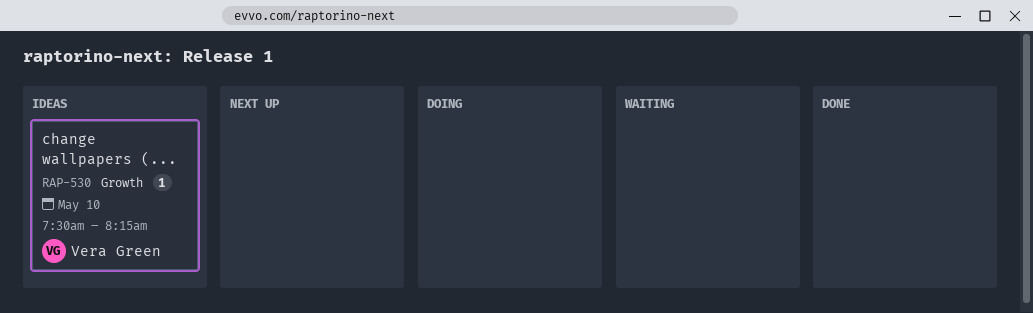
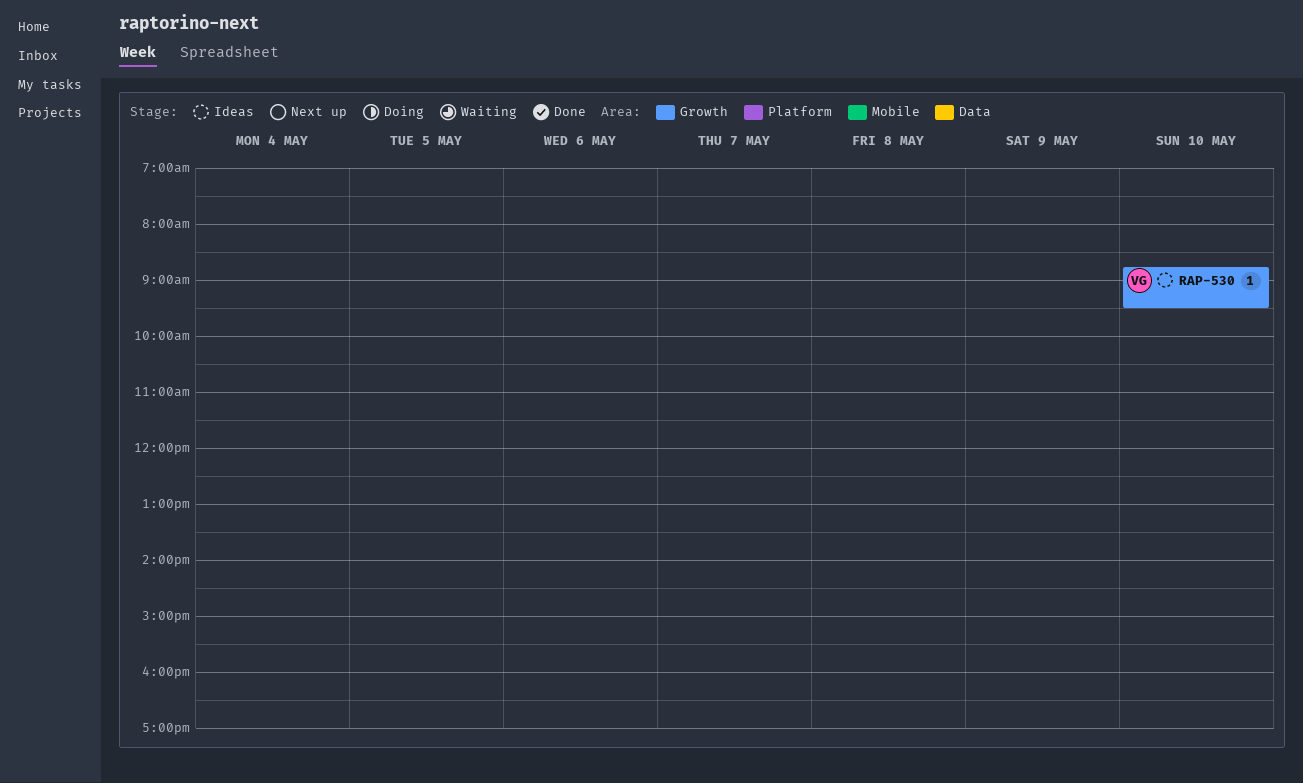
RAP-530, begins: 07:30 -> 08:45
RAP-530, ends: 08:15 -> 09:30

